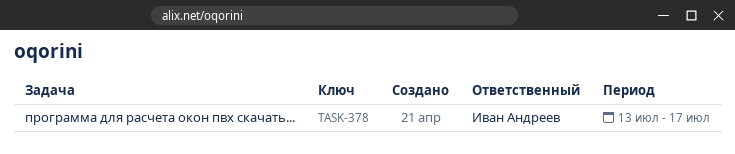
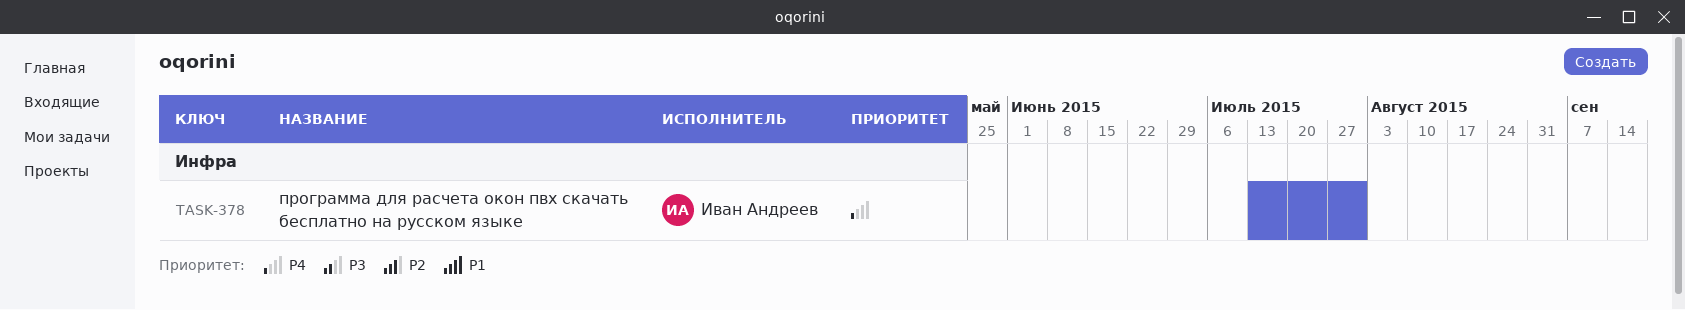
TASK-378, due: Jul 17 -> Jul 31

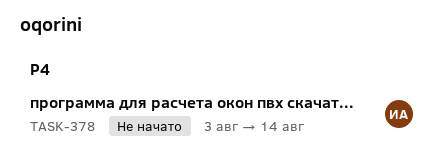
TASK-378, start: Jul 13 -> Aug 3
TASK-378, due: Jul 31 -> Aug 14

